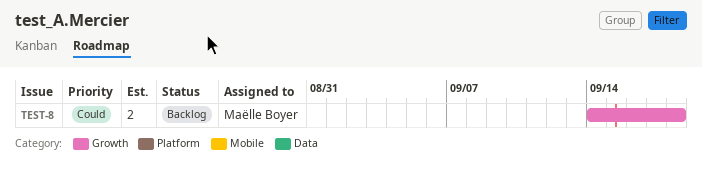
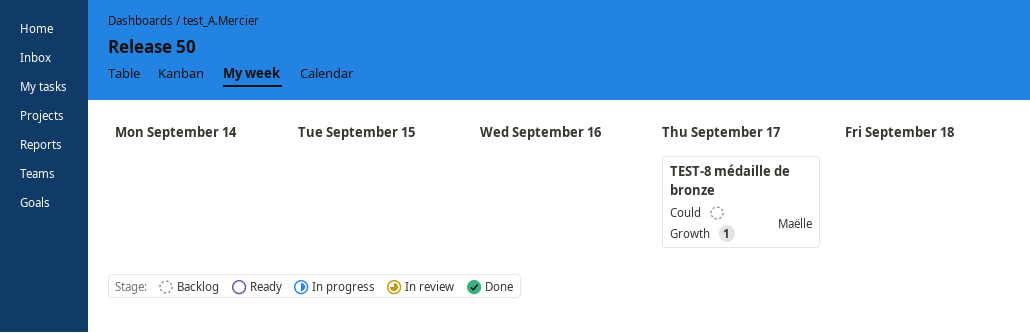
TEST-8, estimate: 2 -> 1
TEST-8, due: Sep 18 -> Sep 17

